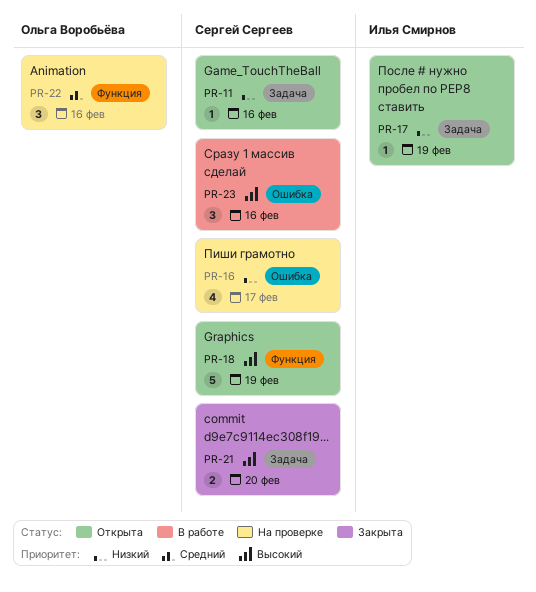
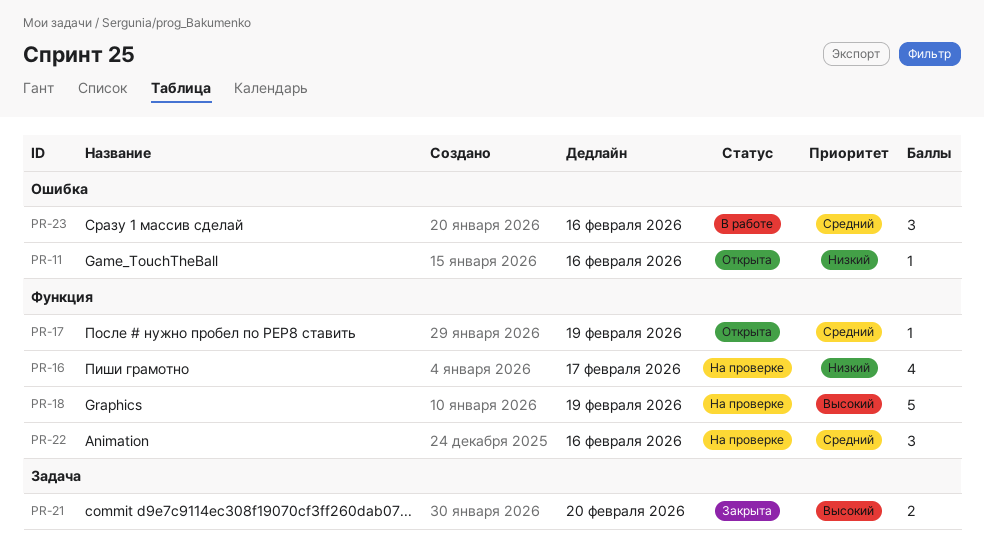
PR-11, label: Задача -> Ошибка
PR-16, label: Ошибка -> Функция
PR-17, priority: Низкий -> Средний
PR-17, label: Задача -> Функция
PR-18, status: Открыта -> На проверке
PR-23, priority: Высокий -> Средний

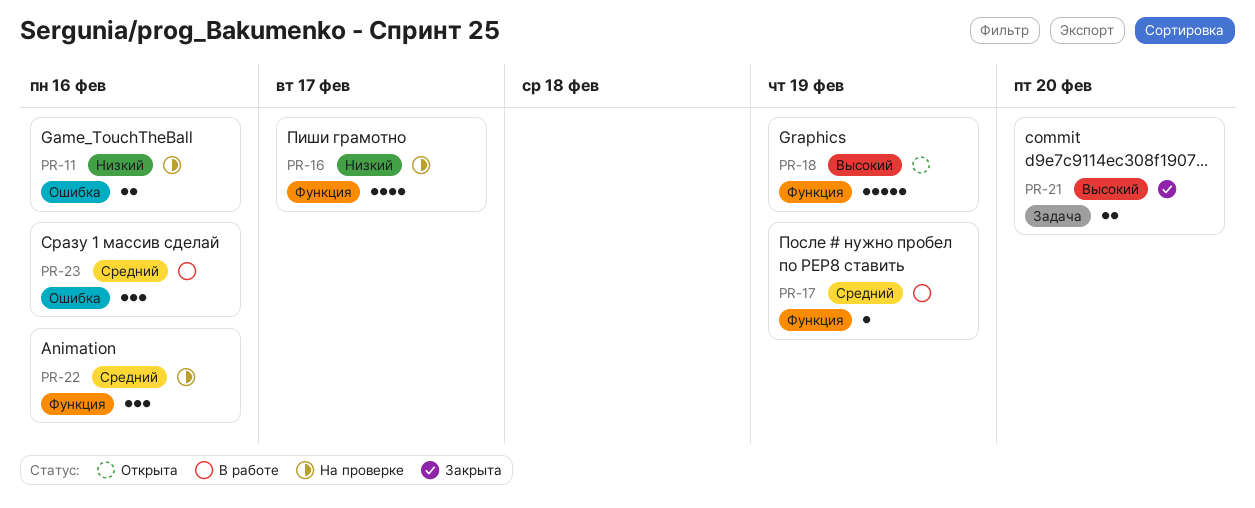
PR-11, status: Открыта -> На проверке
PR-11, estimate: 1 -> 2
PR-17, status: Открыта -> В работе
PR-18, status: На проверке -> Открыта

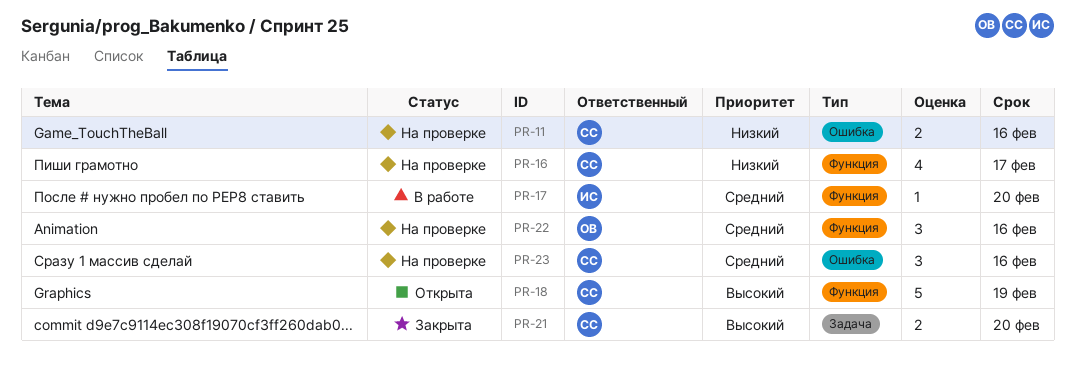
PR-17, due: Feb 19 -> Feb 20
PR-23, status: В работе -> На проверке

